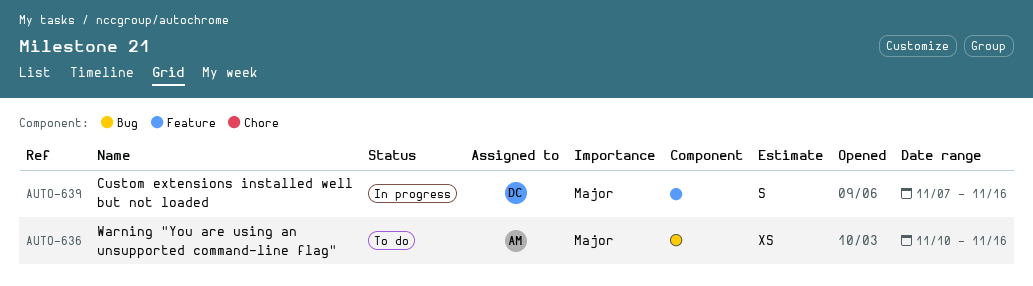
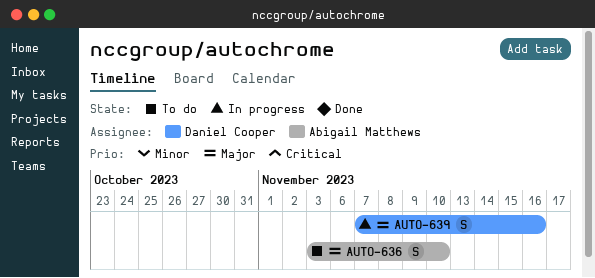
AUTO-636, estimate: XS -> S
AUTO-636, start: Nov 10 -> Nov 3
AUTO-636, due: Nov 16 -> Nov 10

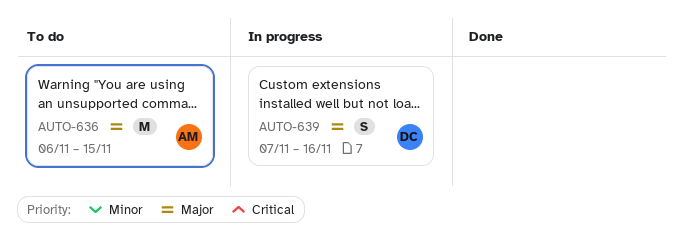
AUTO-636, estimate: S -> M
AUTO-636, start: Nov 3 -> Nov 6
AUTO-636, due: Nov 10 -> Nov 15

